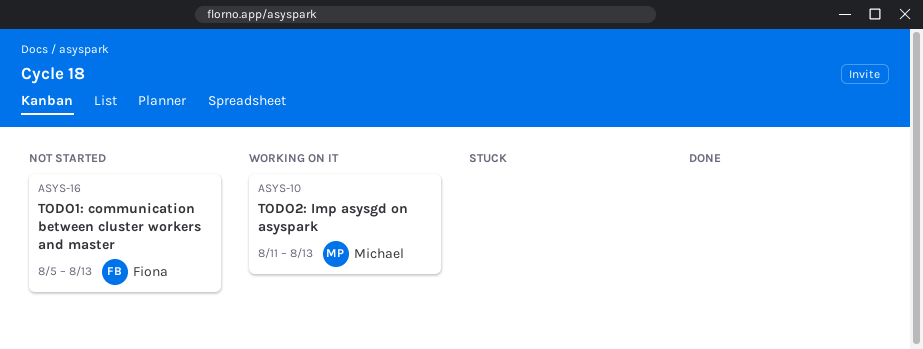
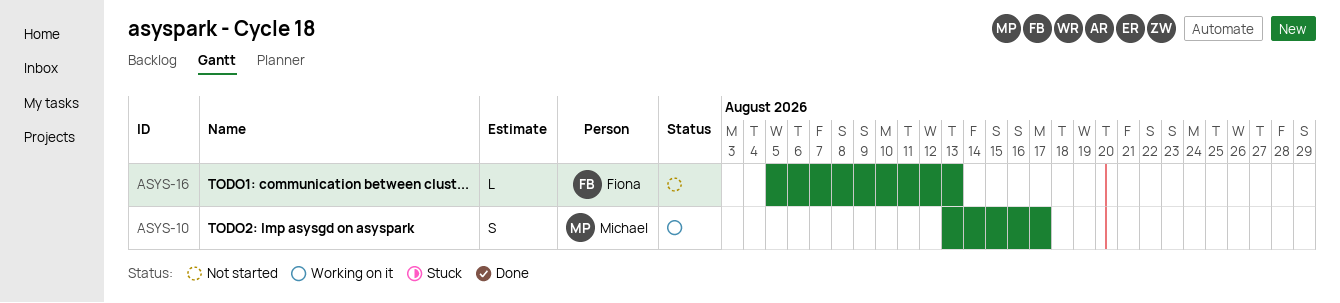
ASYS-10, start: Aug 11 -> Aug 13
ASYS-10, due: Aug 13 -> Aug 17

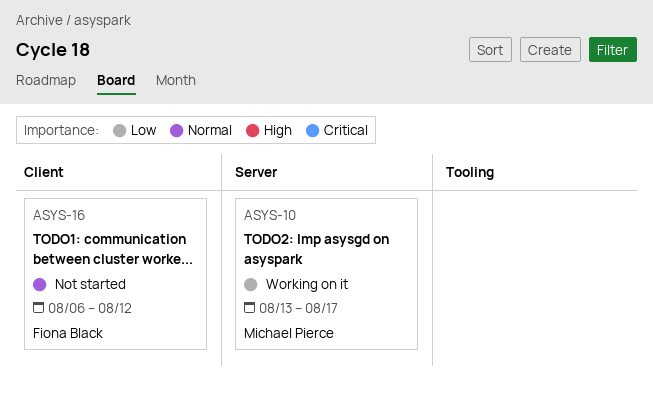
ASYS-16, start: Aug 5 -> Aug 6
ASYS-16, due: Aug 13 -> Aug 12

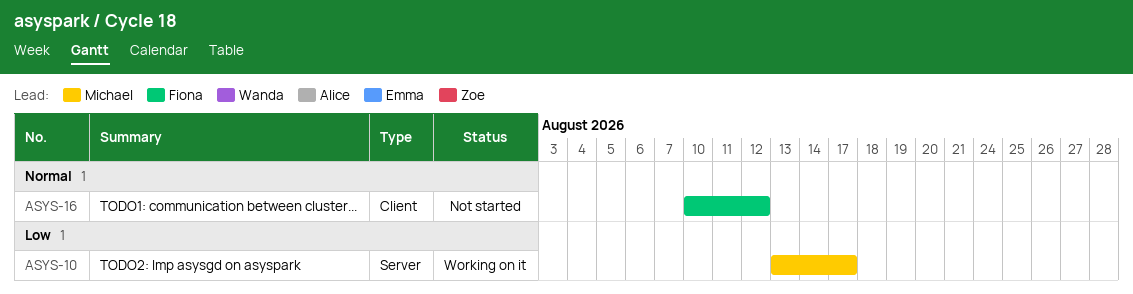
ASYS-16, start: Aug 6 -> Aug 10

